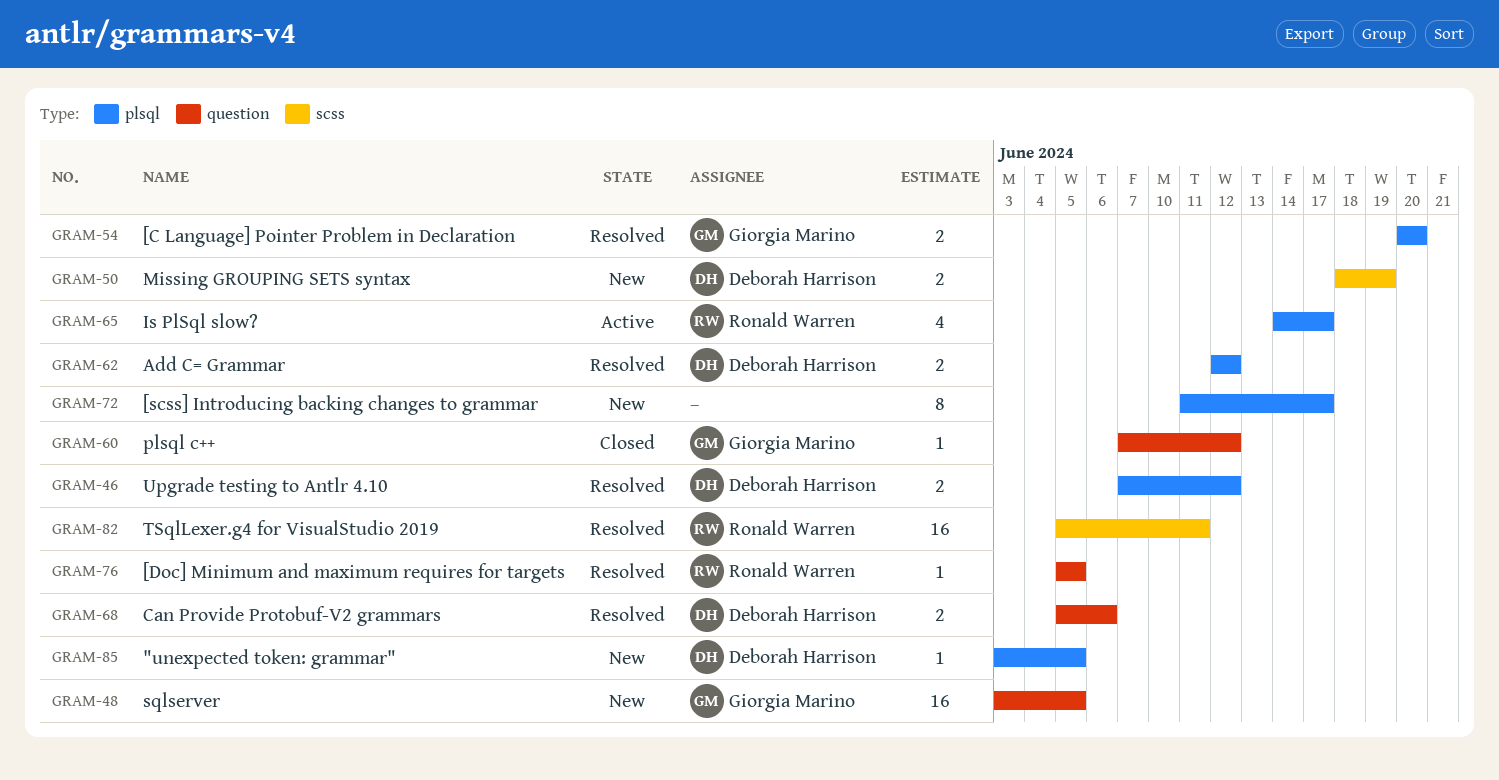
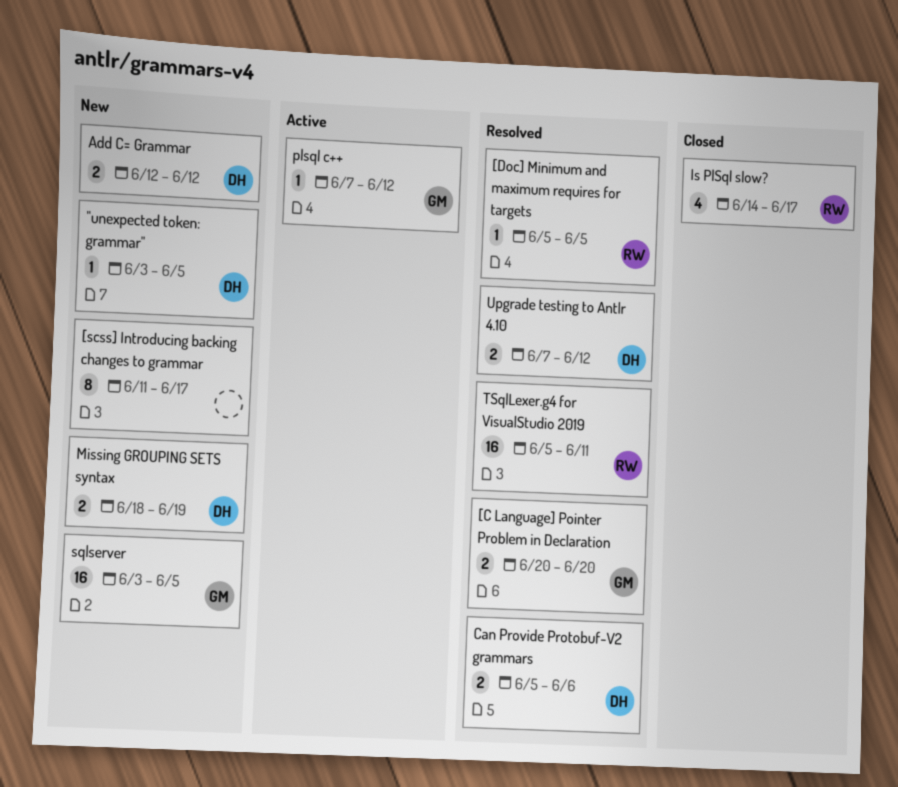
Add C= Grammar, status: Resolved -> New
Is PlSql slow?, status: Active -> Closed
plsql c++, status: Closed -> Active

